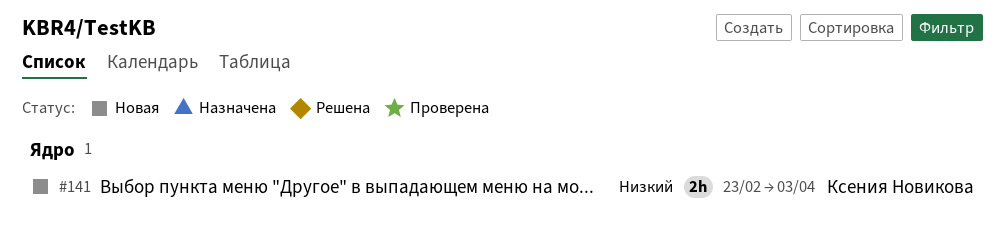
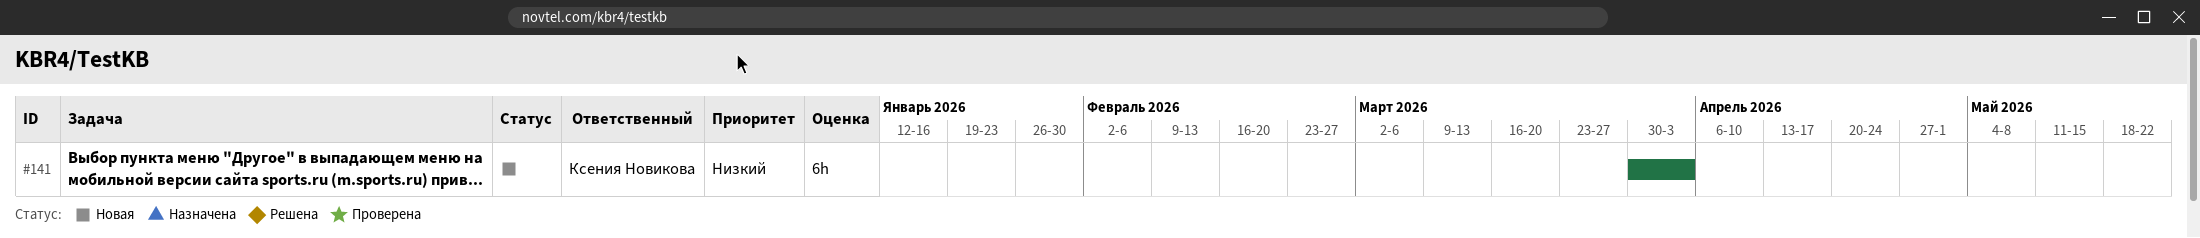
#141, estimate: 2h -> 6h
#141, start: Feb 23 -> Mar 30

